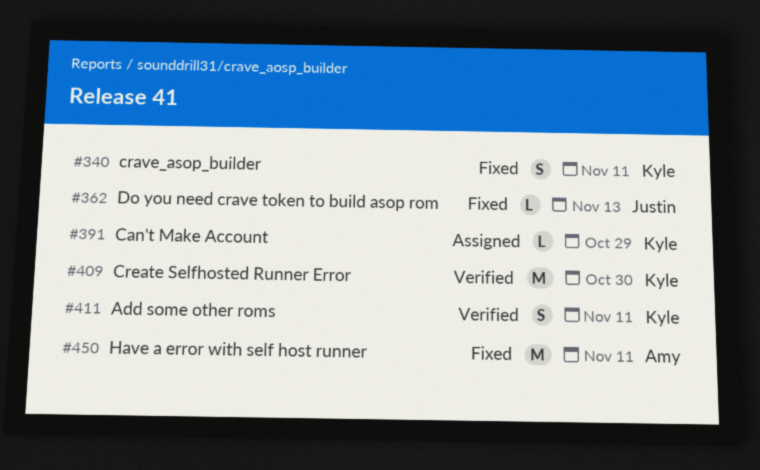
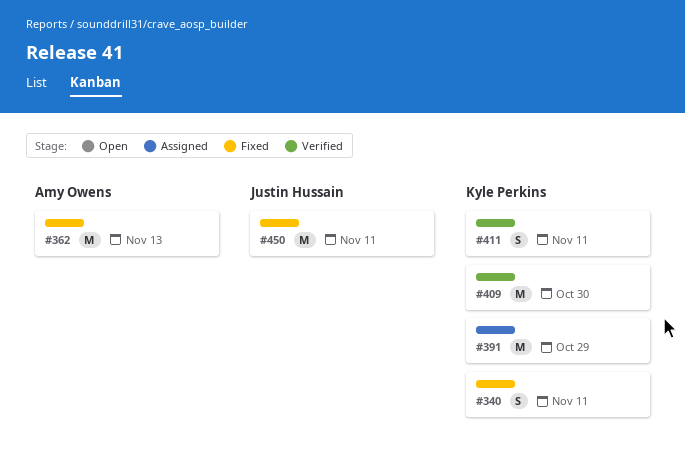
#362, owner: Justin Hussain -> Amy Owens
#362, estimate: L -> M
#391, estimate: L -> M
#450, owner: Amy Owens -> Justin Hussain

